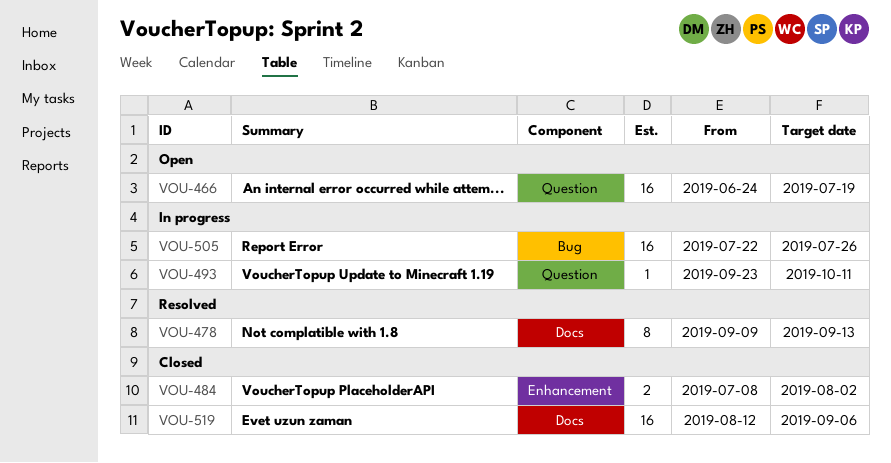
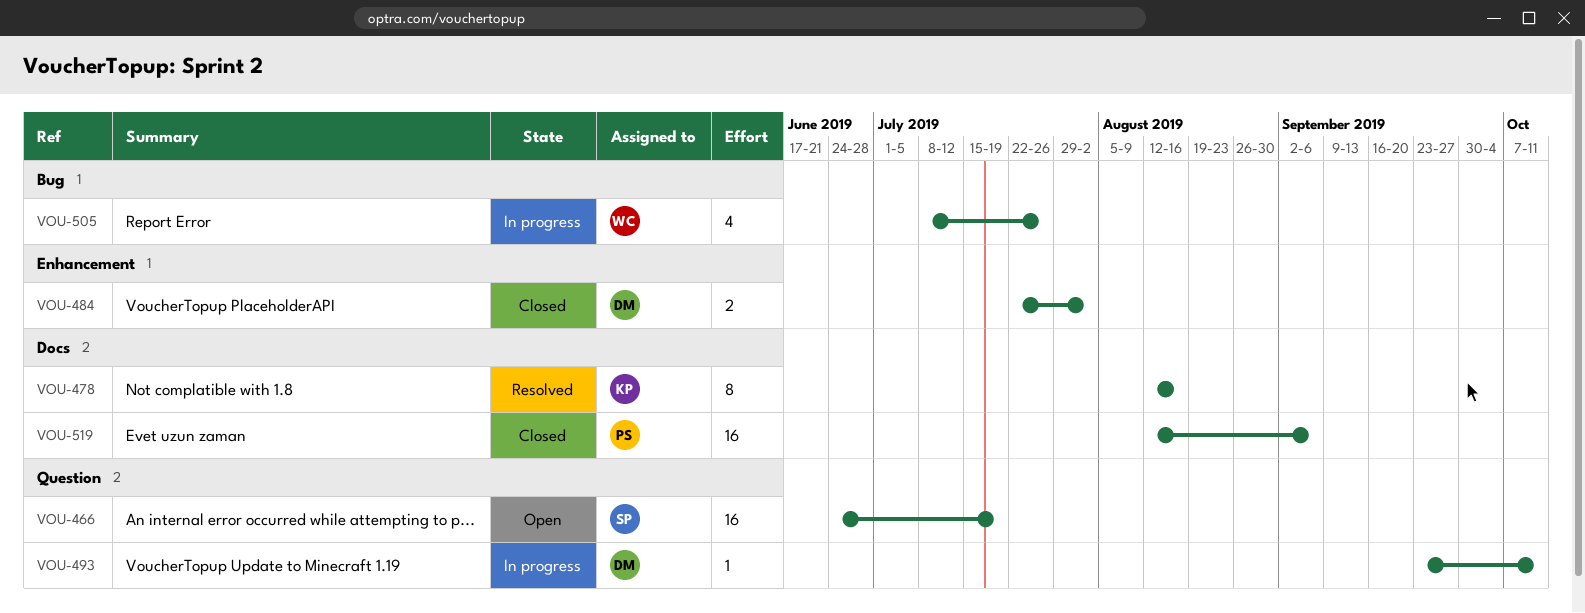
VOU-478, start: Sep 9 -> Aug 12
VOU-478, due: Sep 13 -> Aug 16
VOU-484, start: Jul 8 -> Jul 22
VOU-505, estimate: 16 -> 4
VOU-505, start: Jul 22 -> Jul 8

